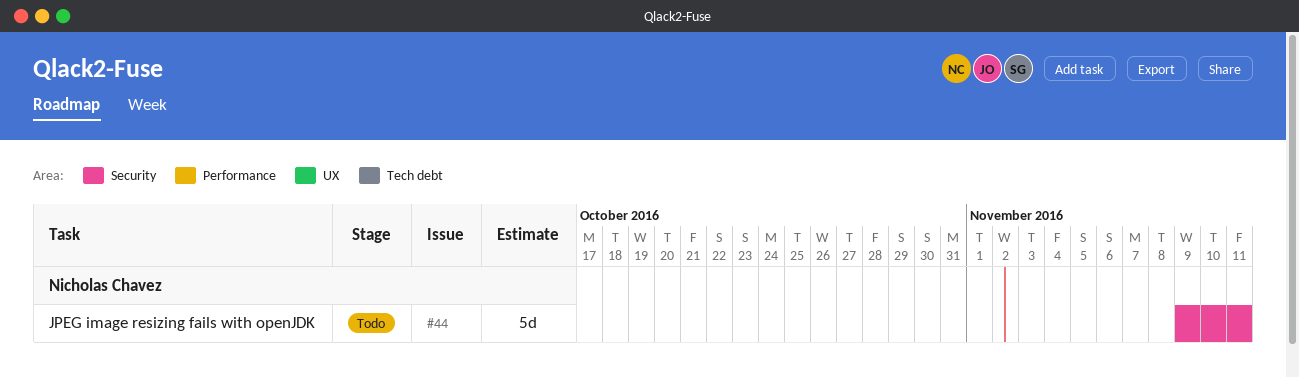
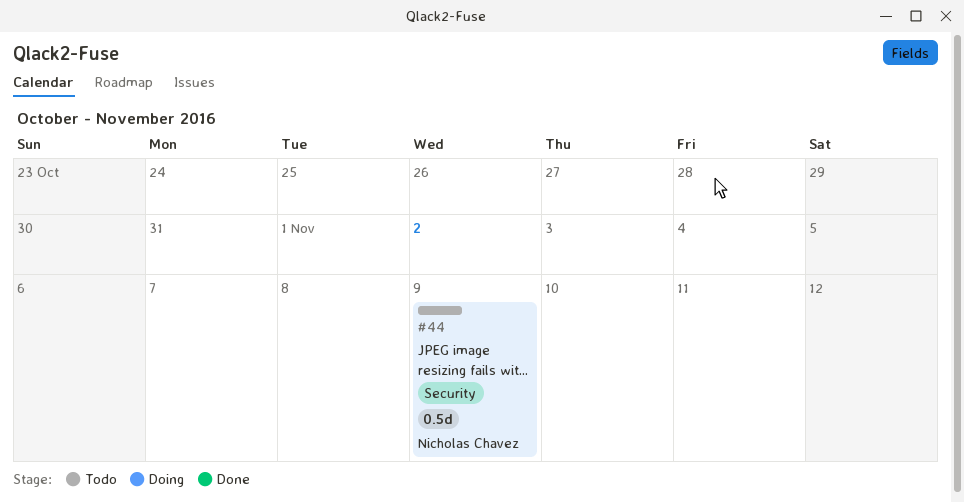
#44, estimate: 5d -> 0.5d
#44, due: Nov 11 -> Nov 9

